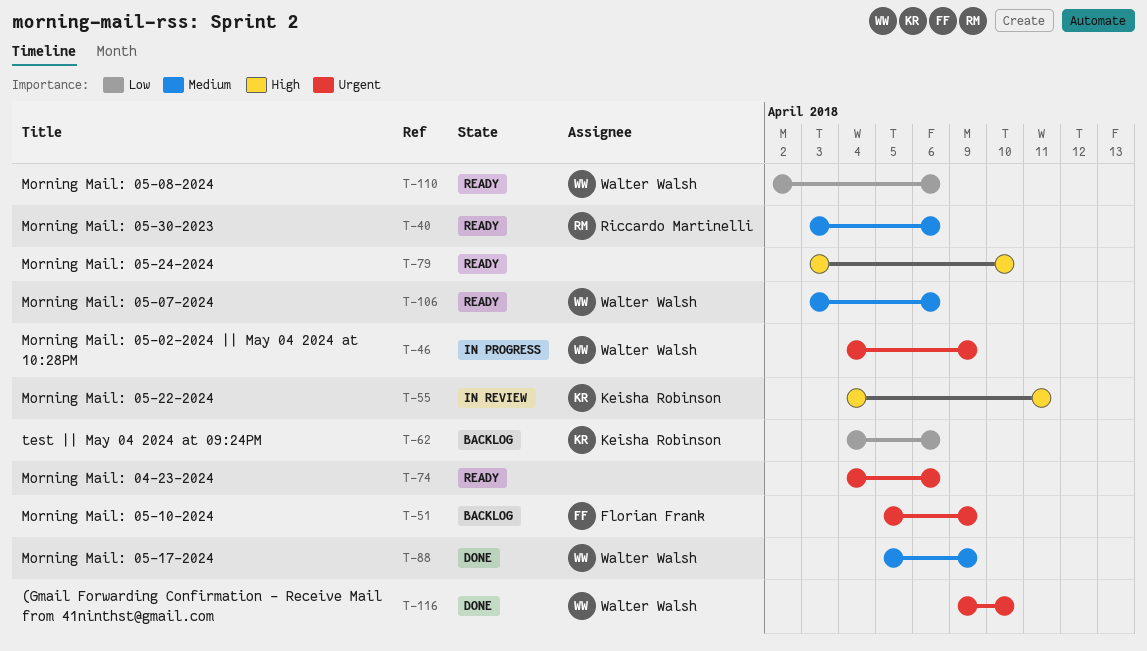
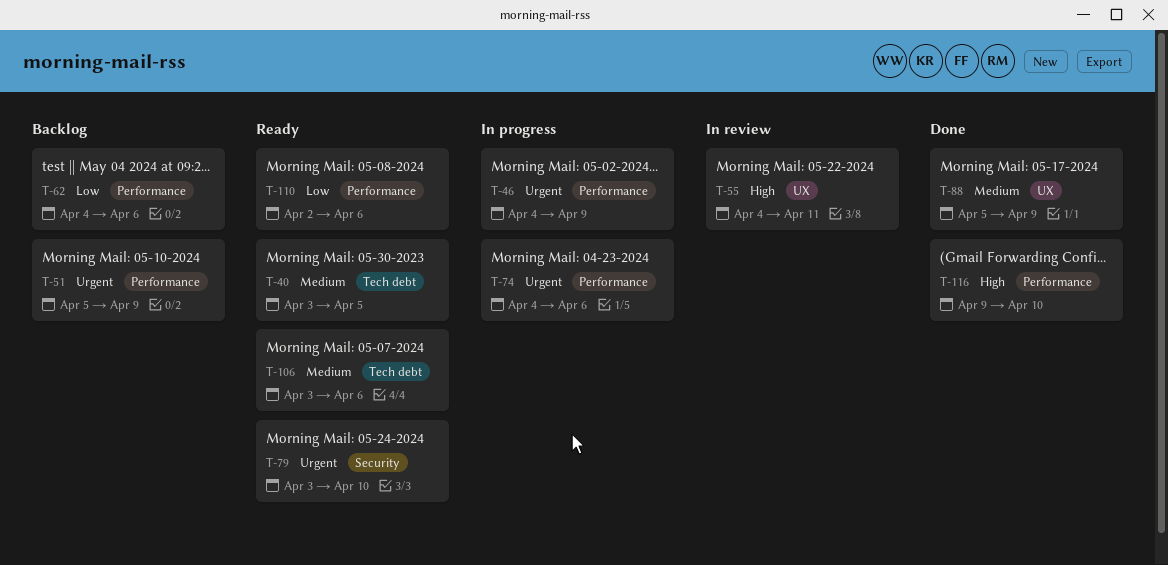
T-40, due: Apr 6 -> Apr 5
T-74, status: Ready -> In progress
T-79, priority: High -> Urgent
T-116, priority: Urgent -> High

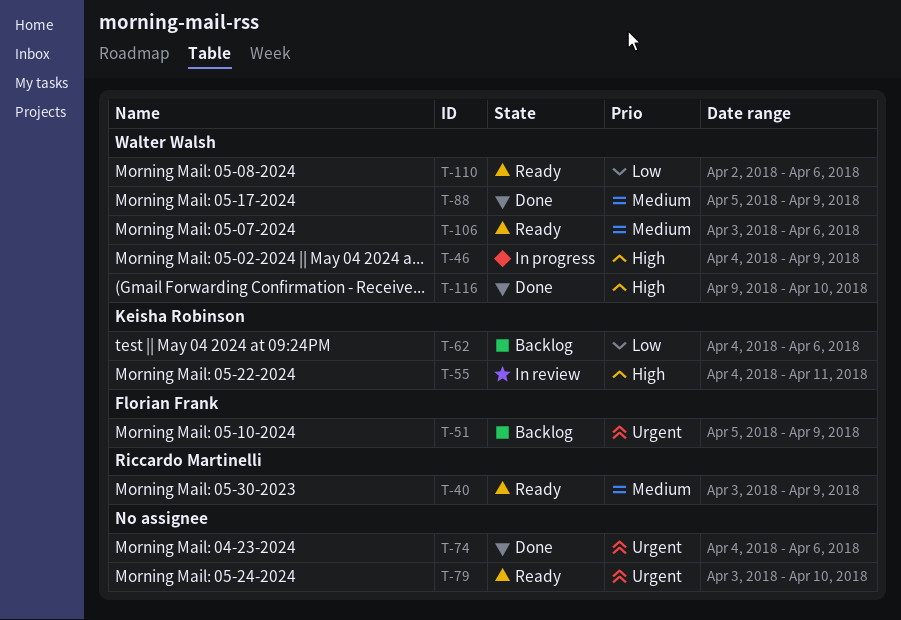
T-40, due: Apr 5 -> Apr 9
T-46, priority: Urgent -> High
T-74, status: In progress -> Done

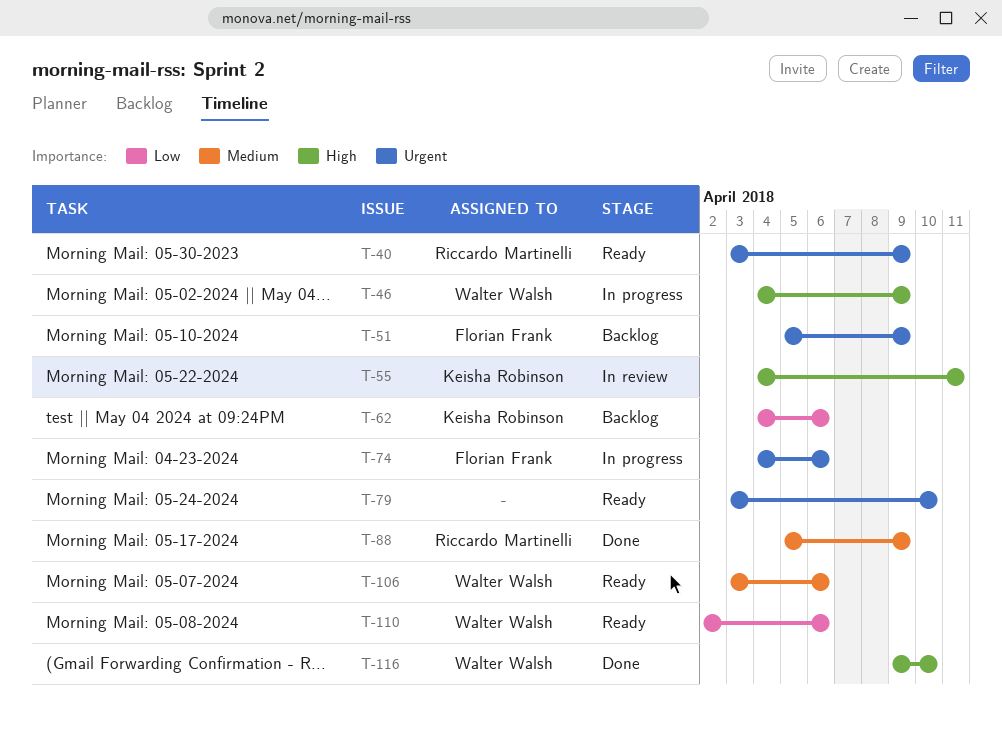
T-40, priority: Medium -> Urgent
T-74, status: Done -> In progress
T-74, owner: none -> Florian Frank
T-88, owner: Walter Walsh -> Riccardo Martinelli

